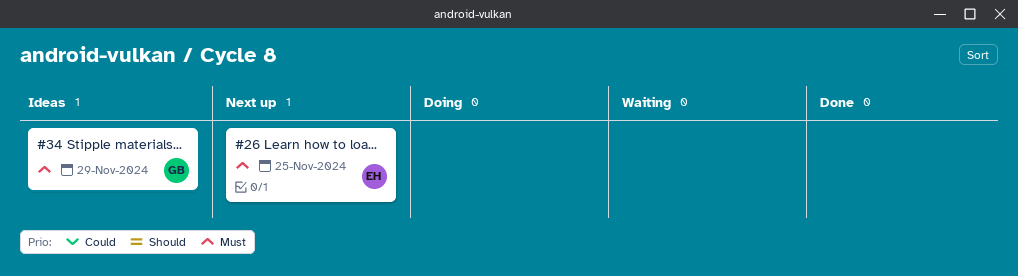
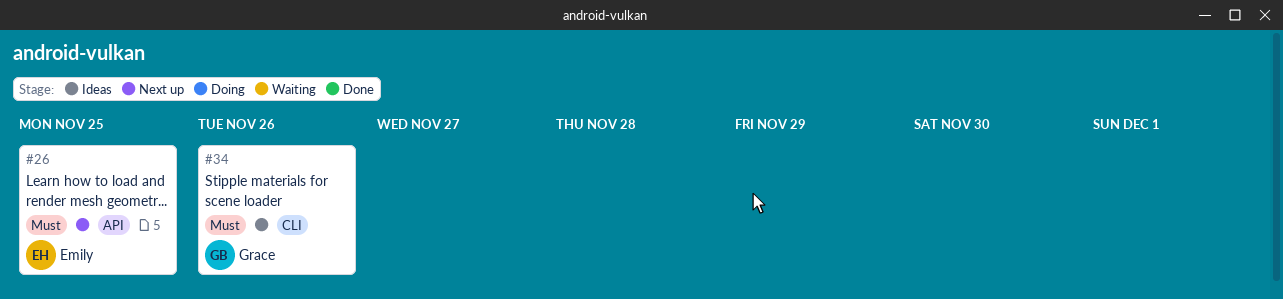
#34, due: Nov 29 -> Nov 26

